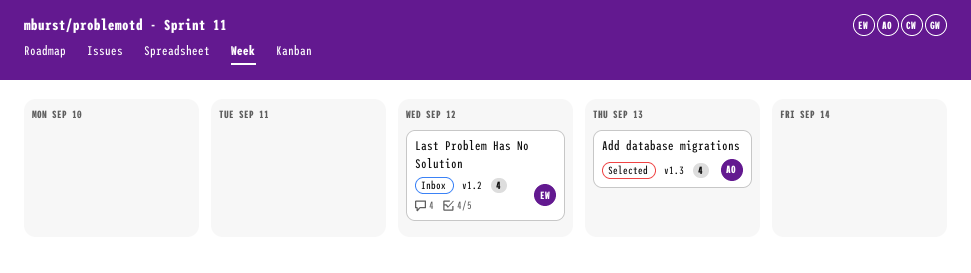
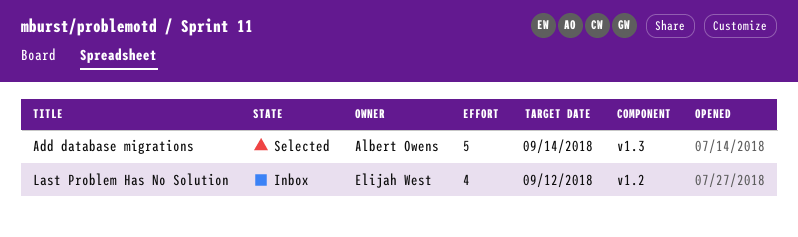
Add database migrations, estimate: 4 -> 5
Add database migrations, due: Sep 13 -> Sep 14

